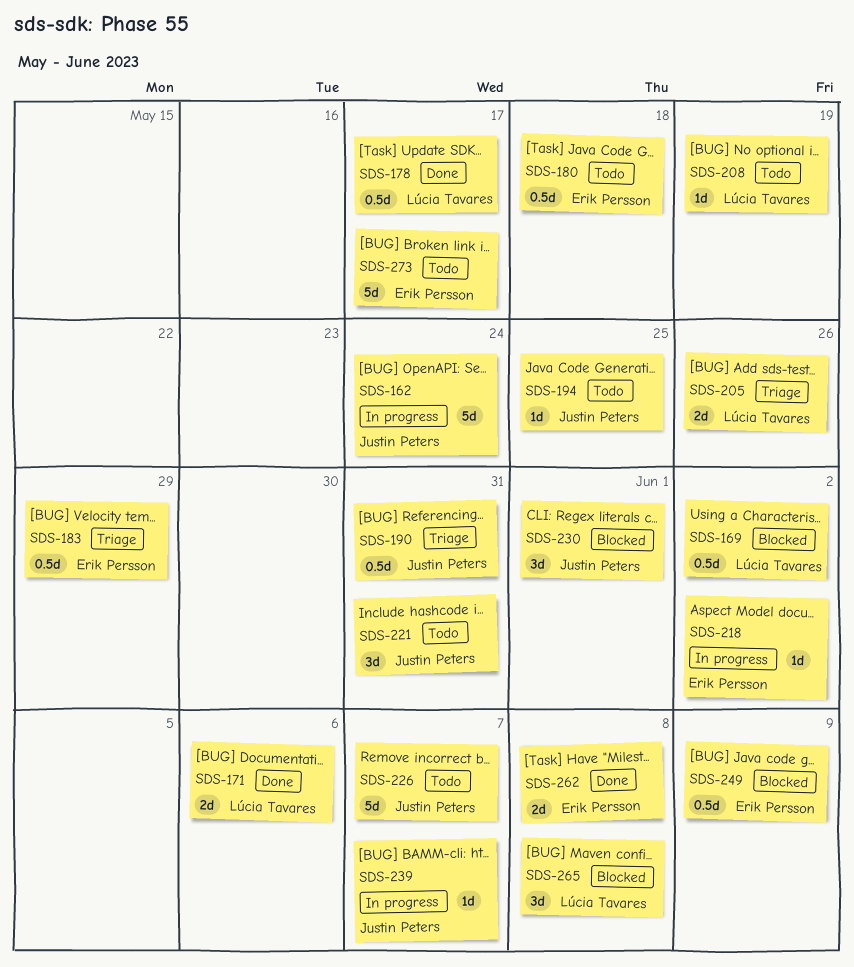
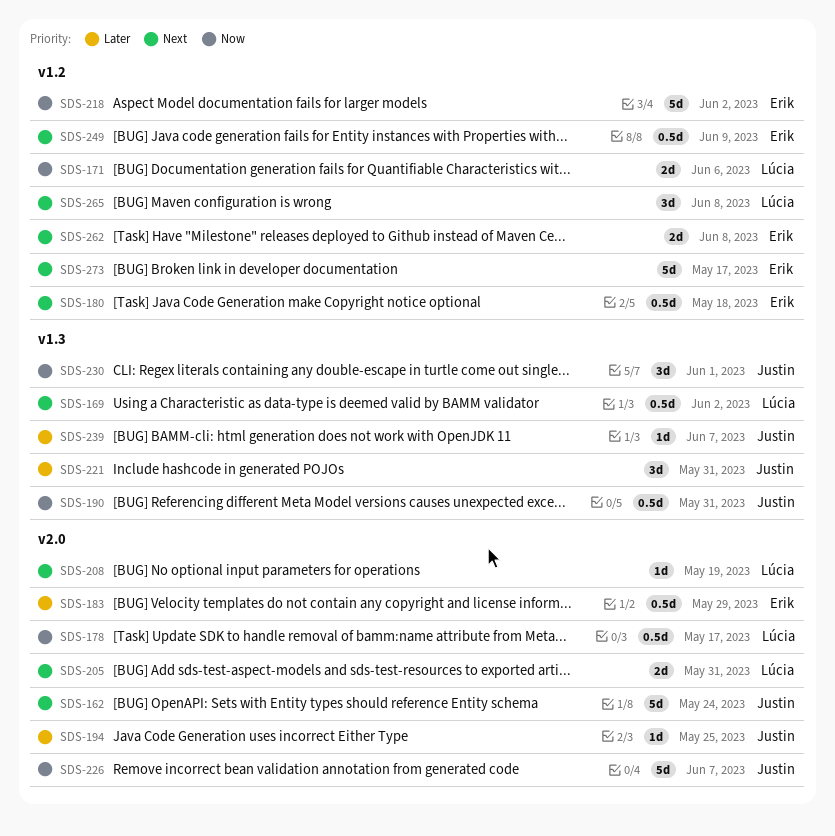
SDS-205, due: May 26 -> May 31
SDS-218, estimate: 1d -> 5d

